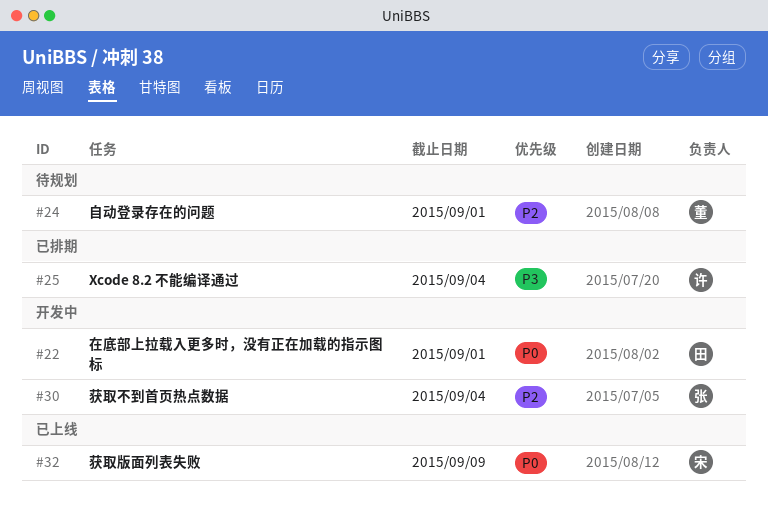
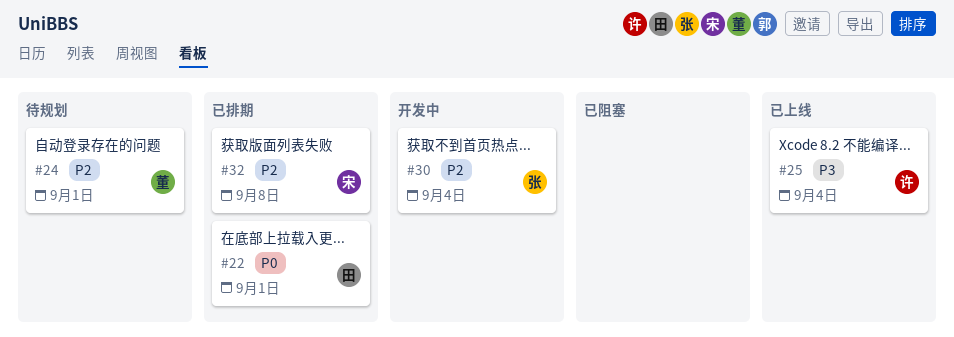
#22, status: 开发中 -> 已排期
#25, status: 已排期 -> 已上线
#32, status: 已上线 -> 已排期
#32, priority: P0 -> P2
#32, due: Sep 9 -> Sep 8

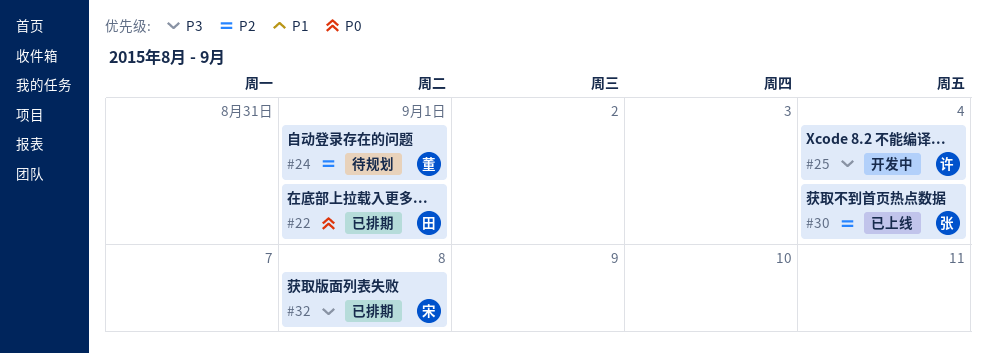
#25, status: 已上线 -> 开发中
#30, status: 开发中 -> 已上线
#32, priority: P2 -> P3

